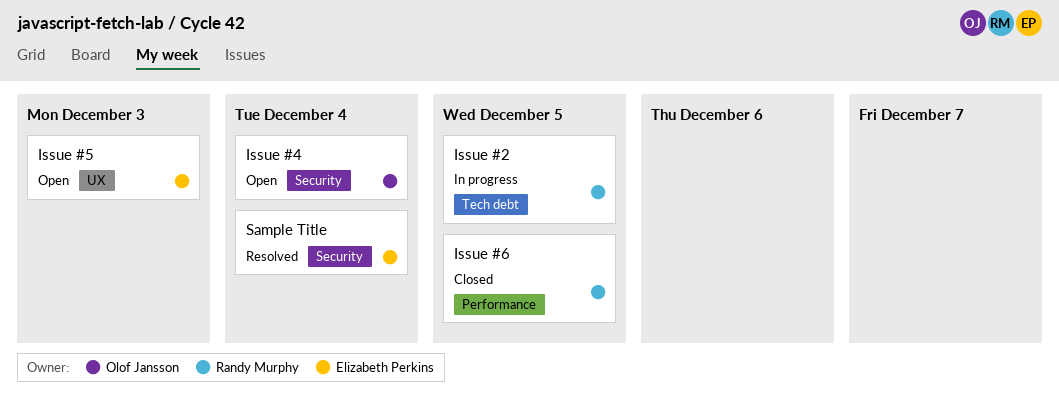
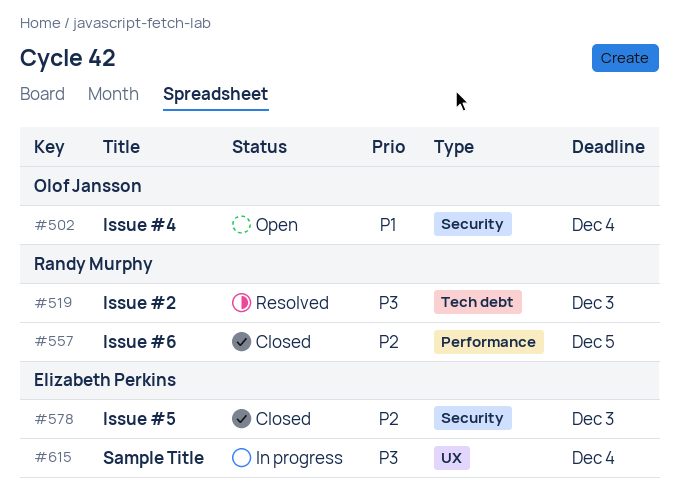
Issue #2, status: In progress -> Resolved
Issue #2, due: Dec 5 -> Dec 3
Issue #5, status: Open -> Closed
Issue #5, label: UX -> Security
Sample Title, status: Resolved -> In progress
Sample Title, label: Security -> UX

